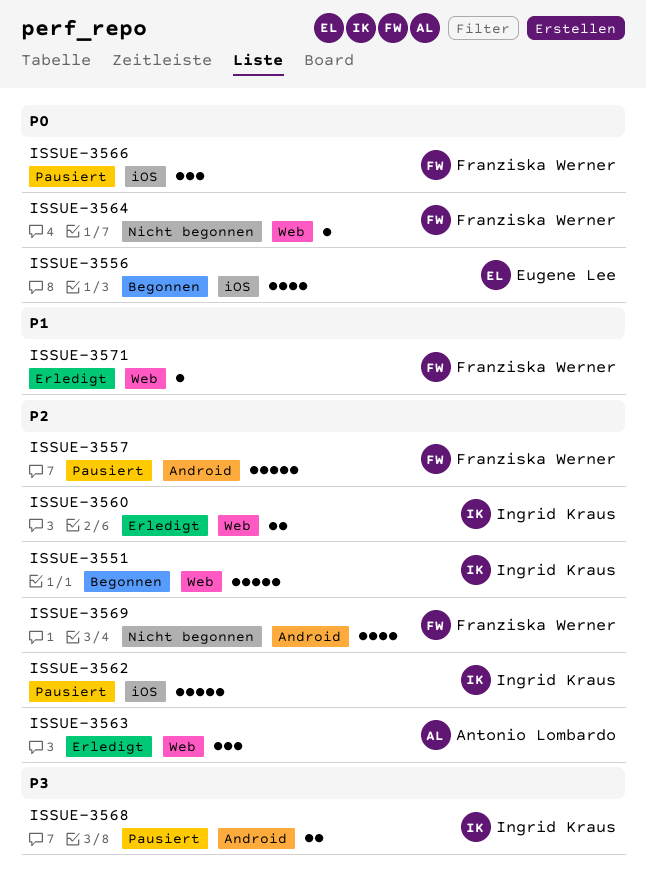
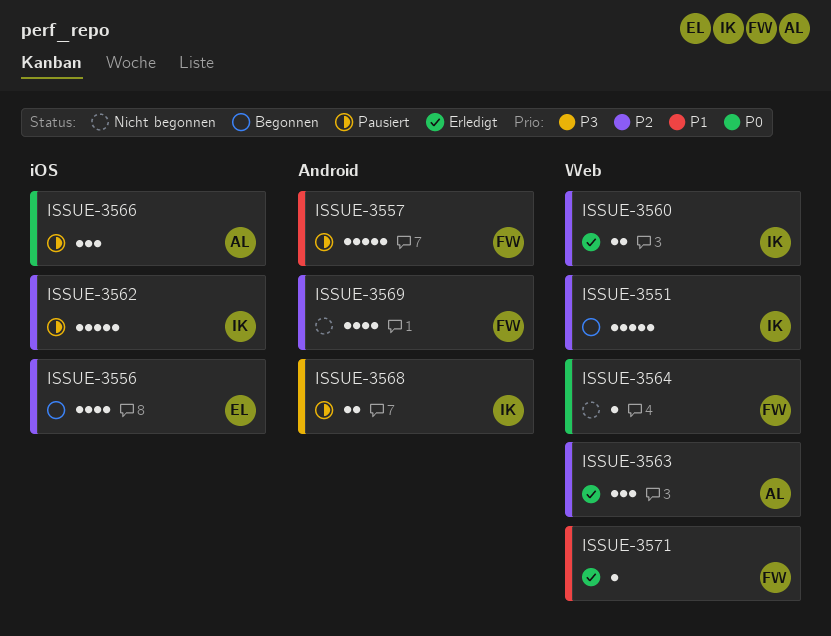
ISSUE-3556, priority: P0 -> P2
ISSUE-3557, priority: P2 -> P1
ISSUE-3566, owner: Franziska Werner -> Antonio Lombardo

